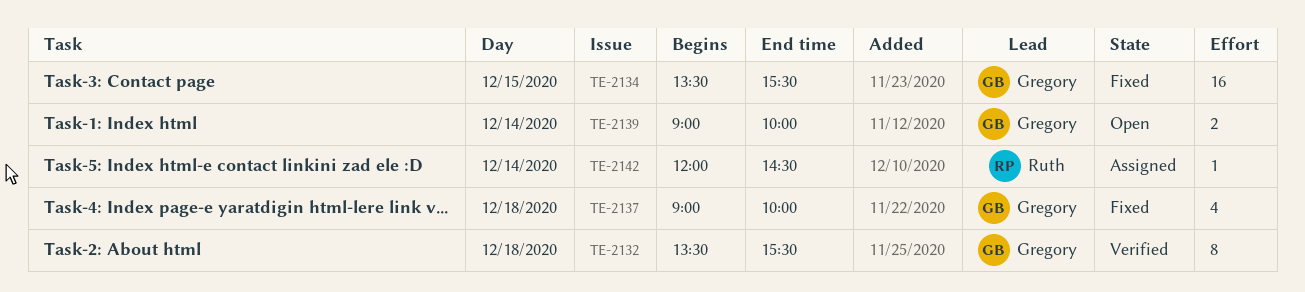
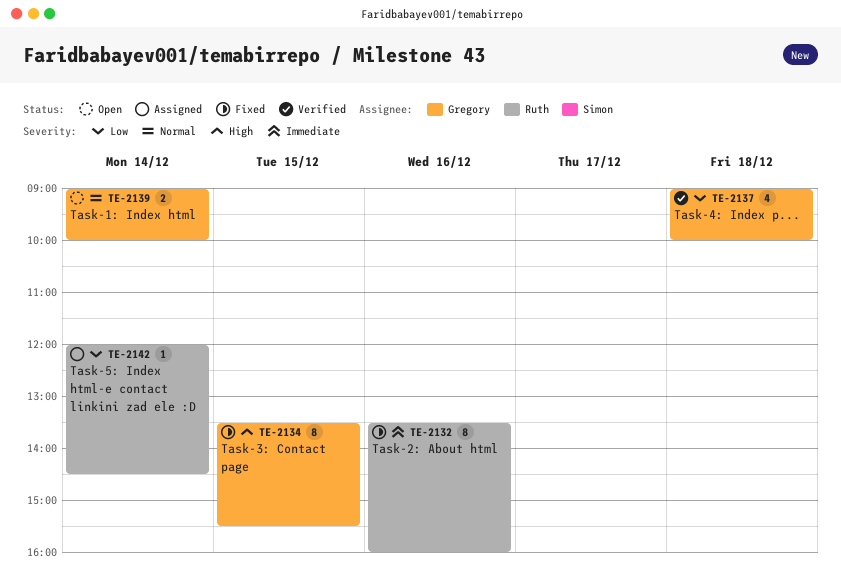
TE-2132, status: Verified -> Fixed
TE-2132, owner: Gregory -> Ruth
TE-2132, day: Dec 18 -> Dec 16
TE-2132, ends: 15:30 -> 16:00
TE-2134, estimate: 16 -> 8
TE-2137, status: Fixed -> Verified

